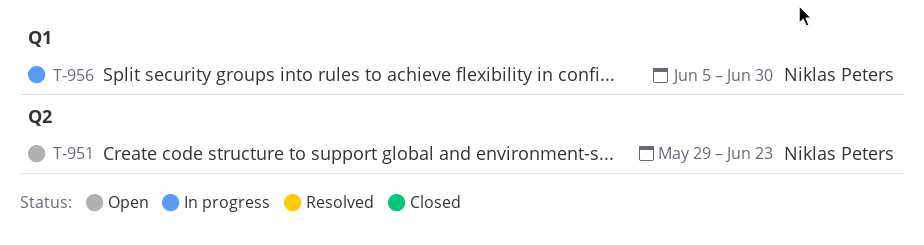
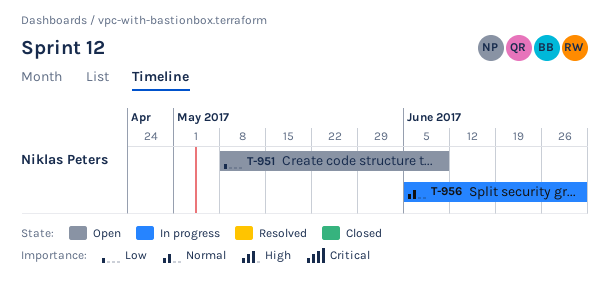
T-951, start: May 29 -> May 8
T-951, due: Jun 23 -> Jun 9

